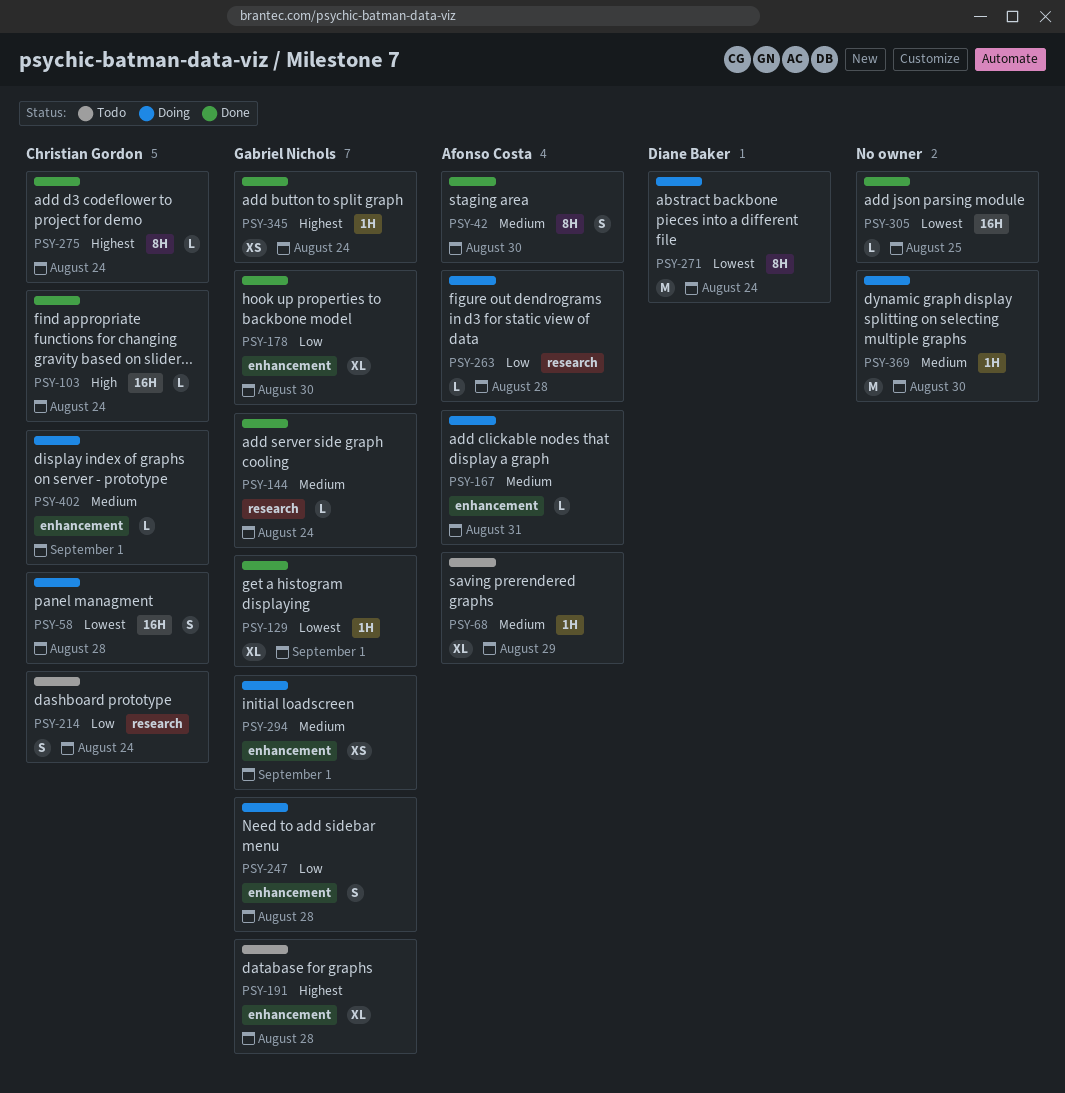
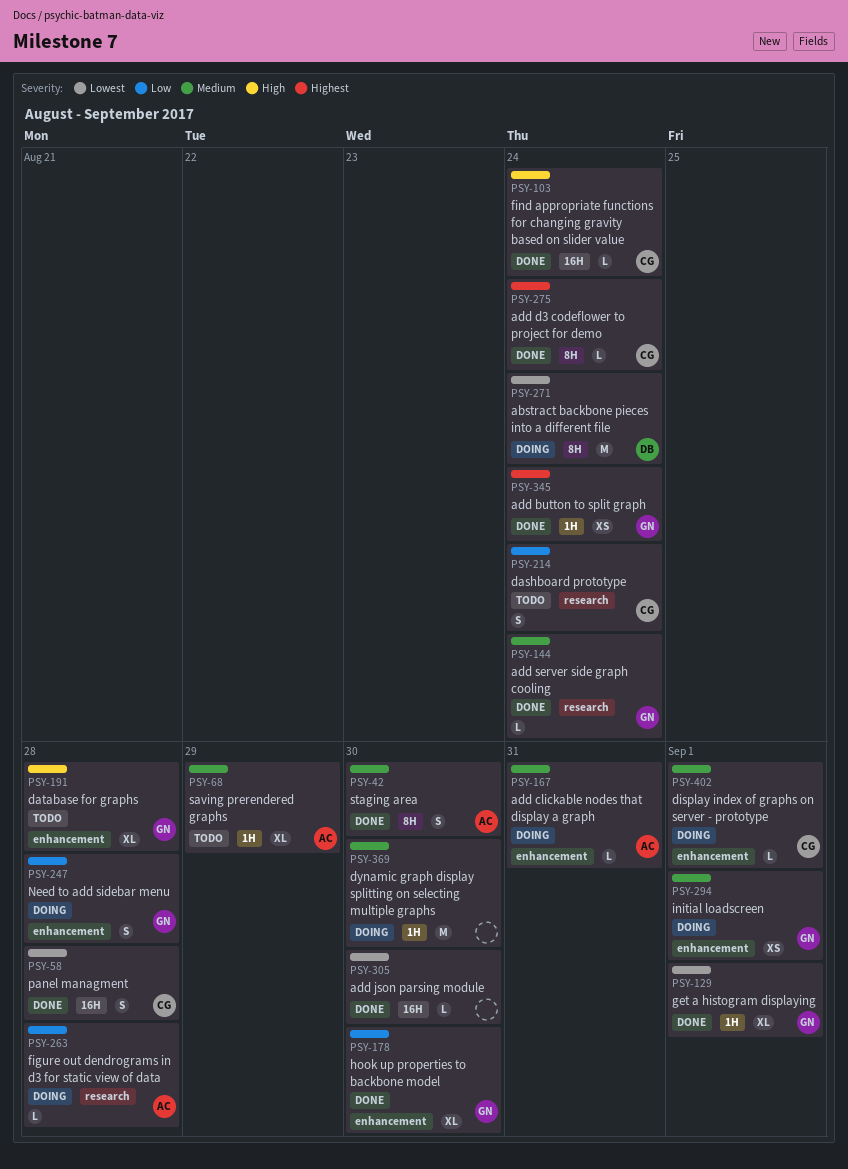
PSY-58, status: Doing -> Done
PSY-191, priority: Highest -> High
PSY-305, due: Aug 25 -> Aug 30

